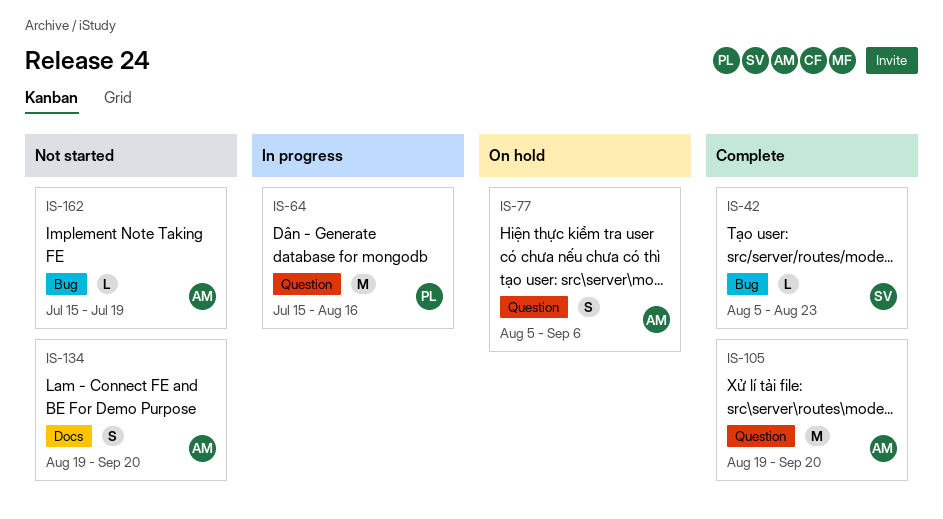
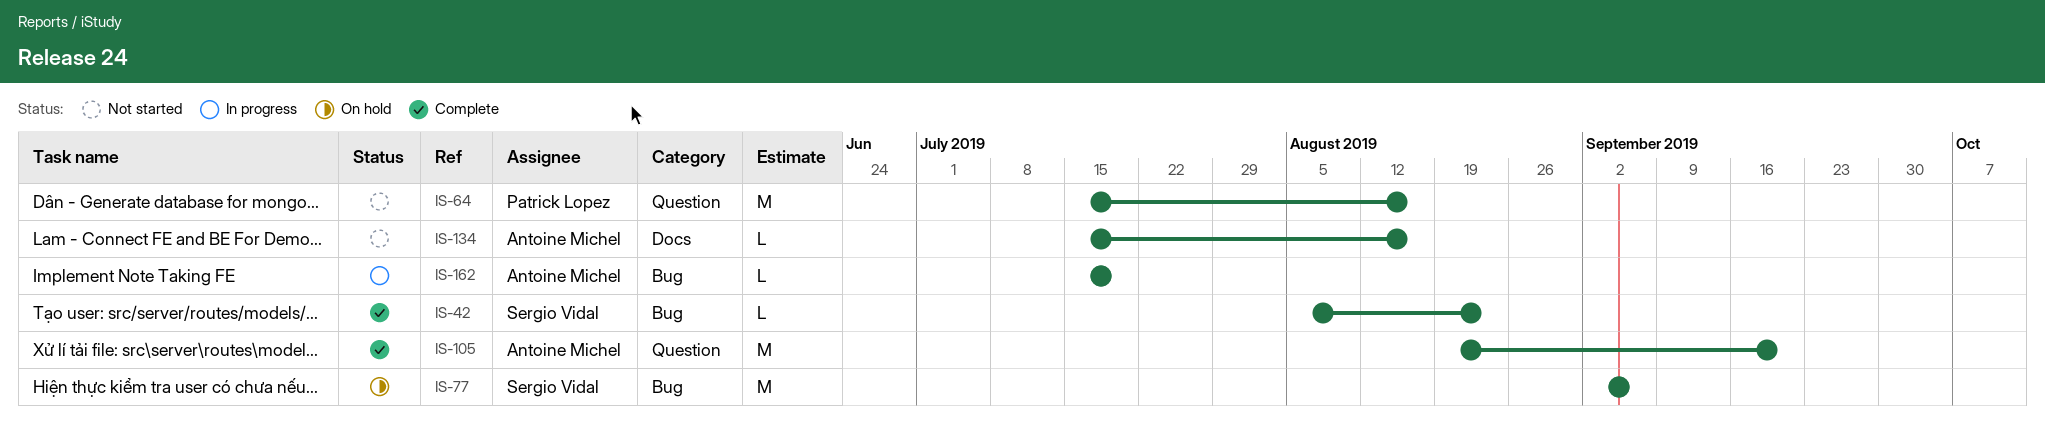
IS-64, status: In progress -> Not started
IS-77, owner: Antoine Michel -> Sergio Vidal
IS-77, label: Question -> Bug
IS-77, estimate: S -> M
IS-77, start: Aug 5 -> Sep 2
IS-134, estimate: S -> L
IS-134, start: Aug 19 -> Jul 15
IS-134, due: Sep 20 -> Aug 16
IS-162, status: Not started -> In progress

